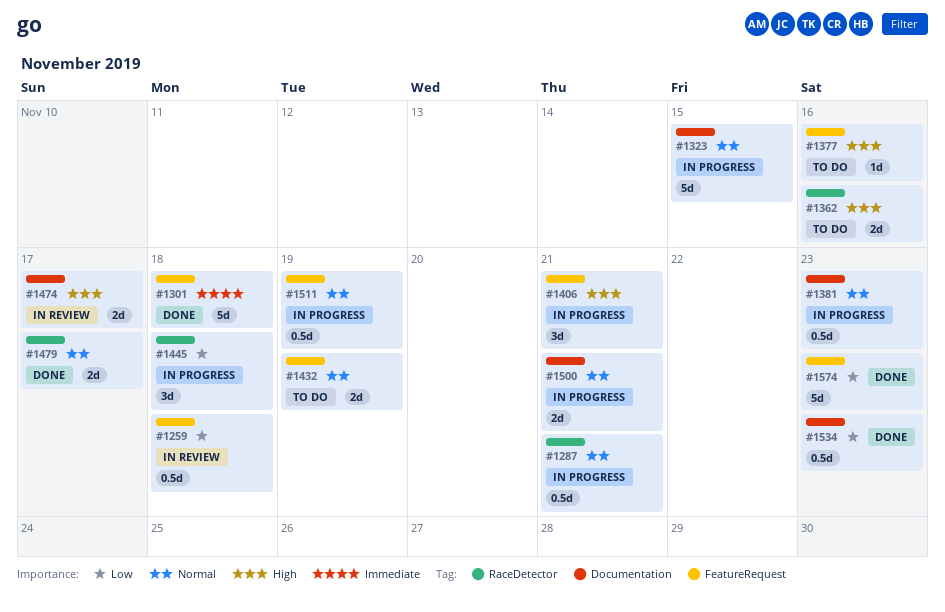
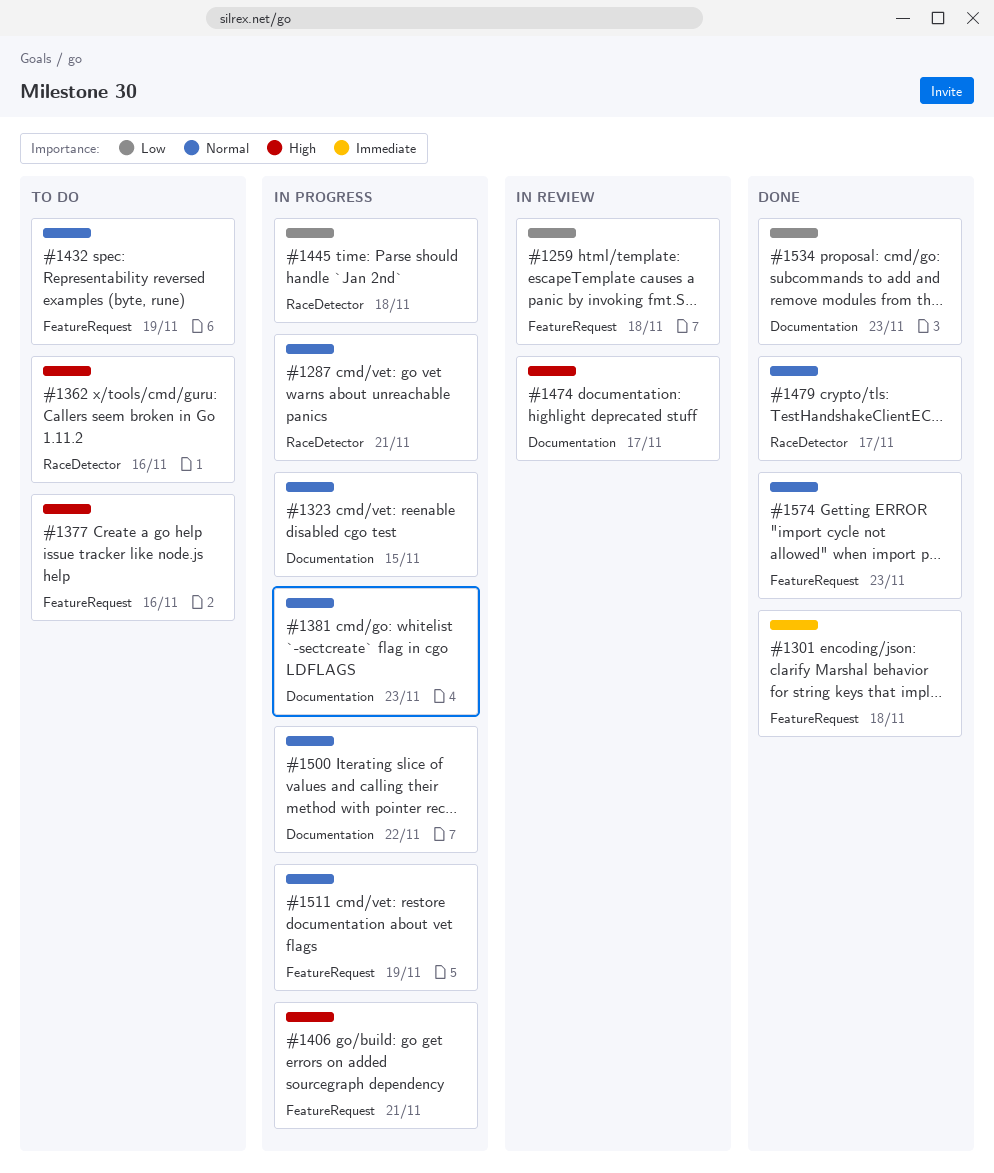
#1500, due: Nov 21 -> Nov 22
#1574, priority: Low -> Normal

